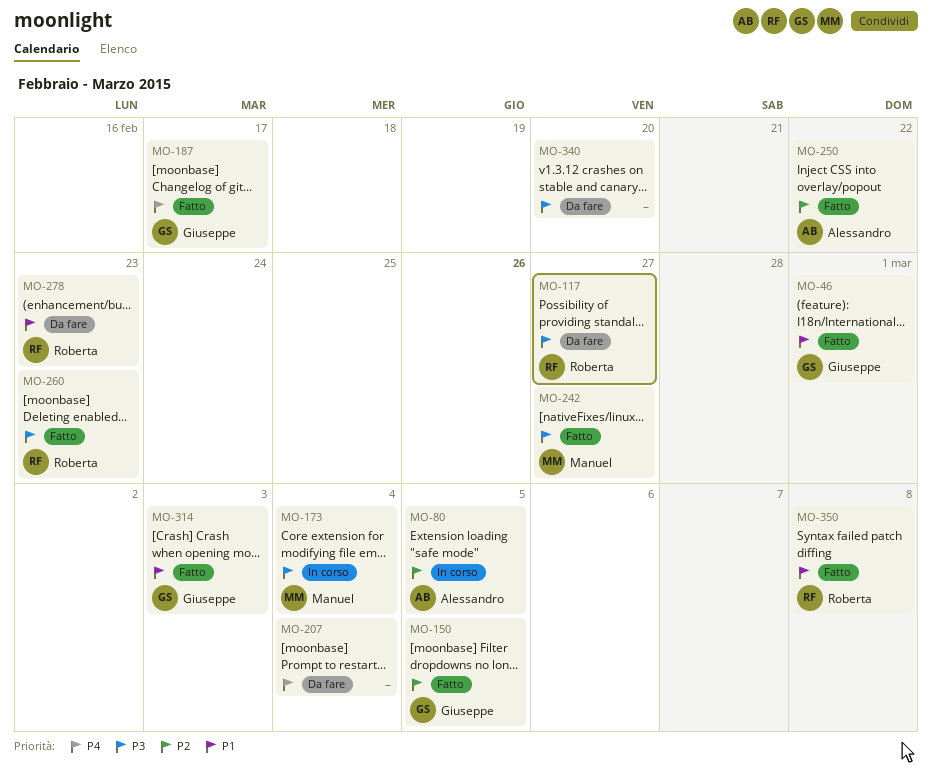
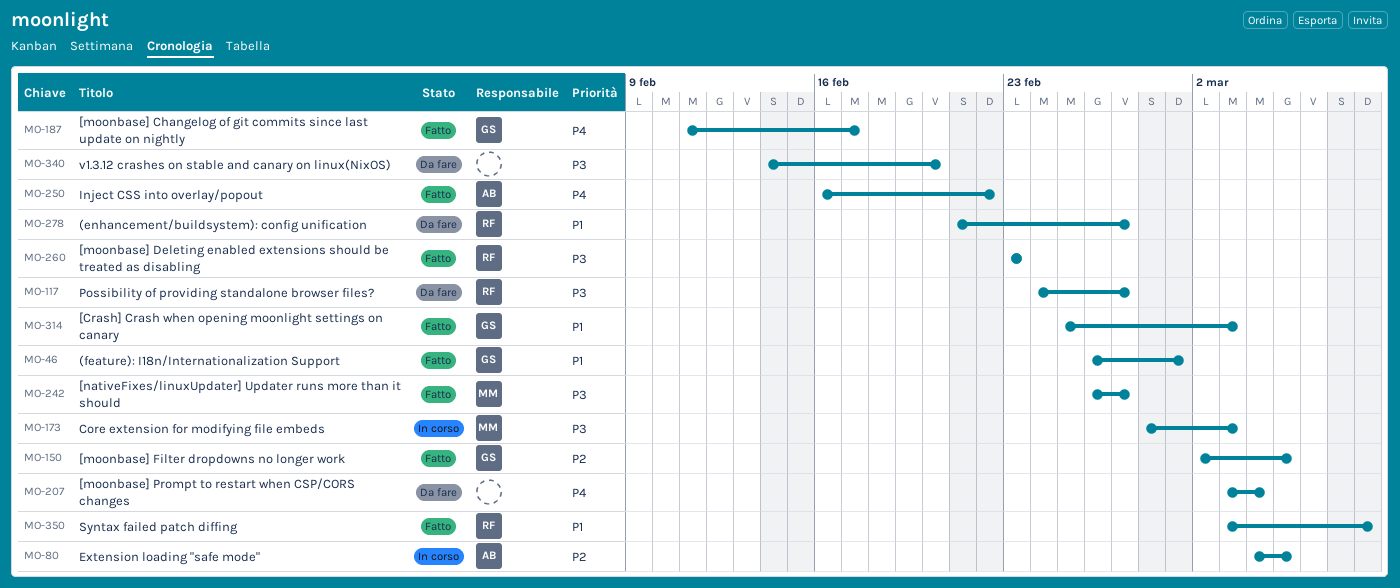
MO-173, due: Mar 4 -> Mar 3
MO-250, priority: P2 -> P4
MO-278, due: Feb 23 -> Feb 27

